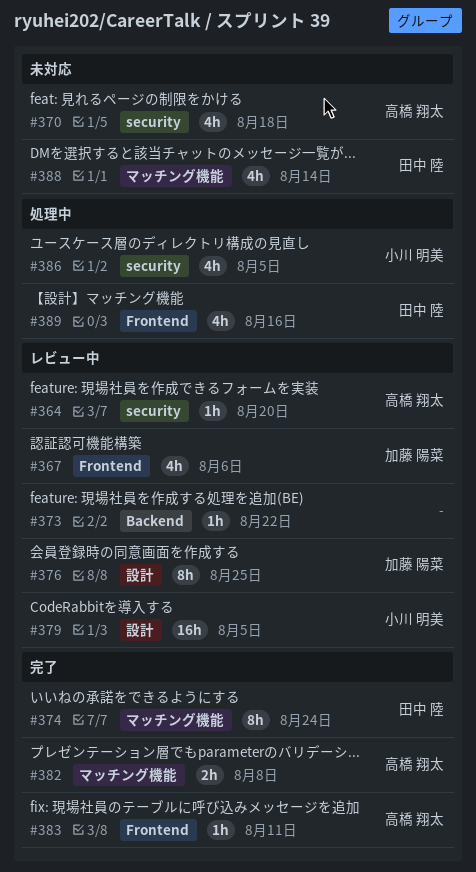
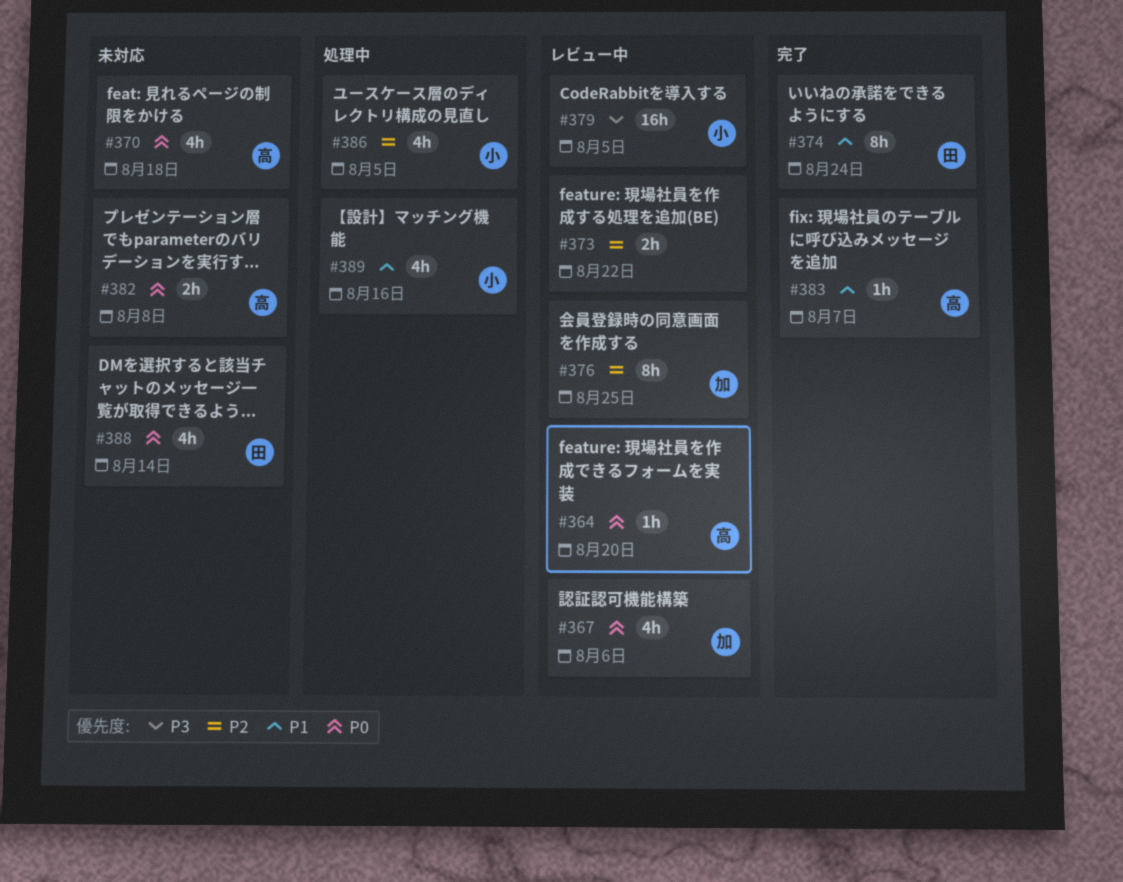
#373, estimate: 1h -> 2h
#382, status: 完了 -> 未対応
#383, due: Aug 11 -> Aug 7
#389, owner: 田中 陸 -> 小川 明美

